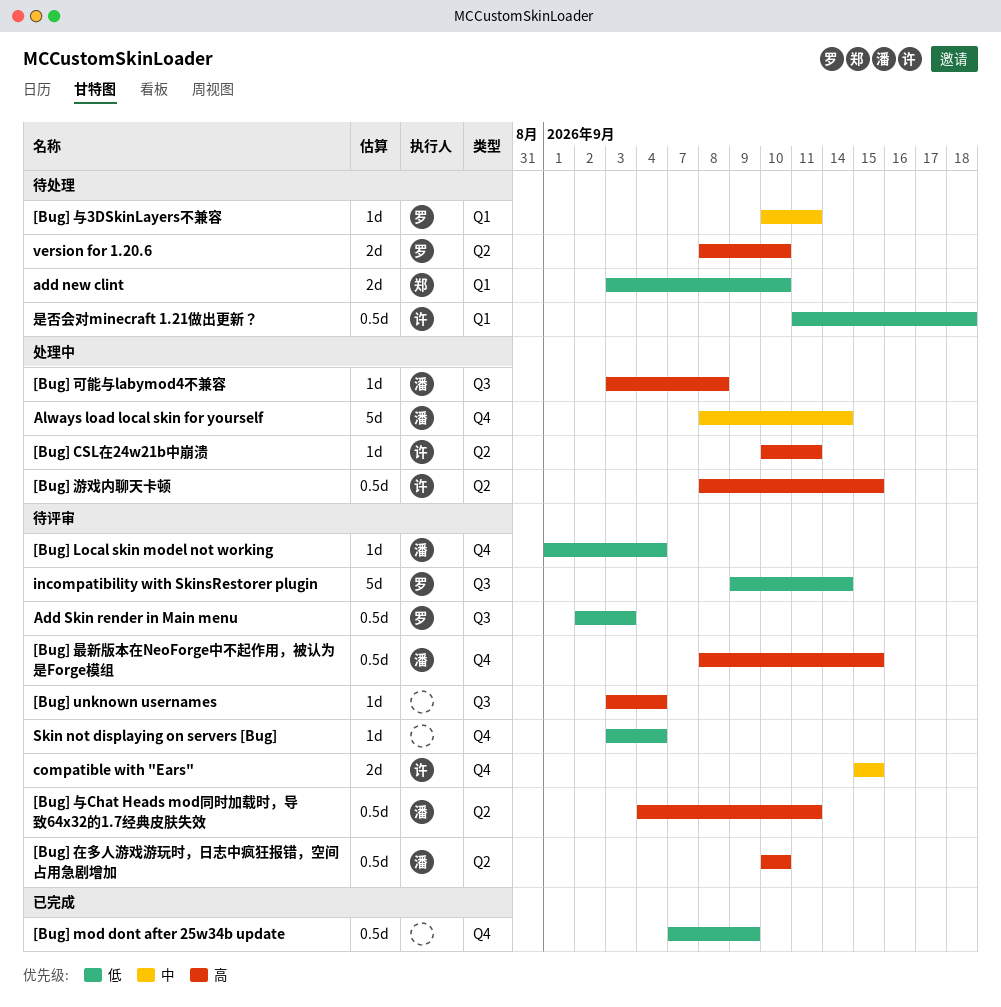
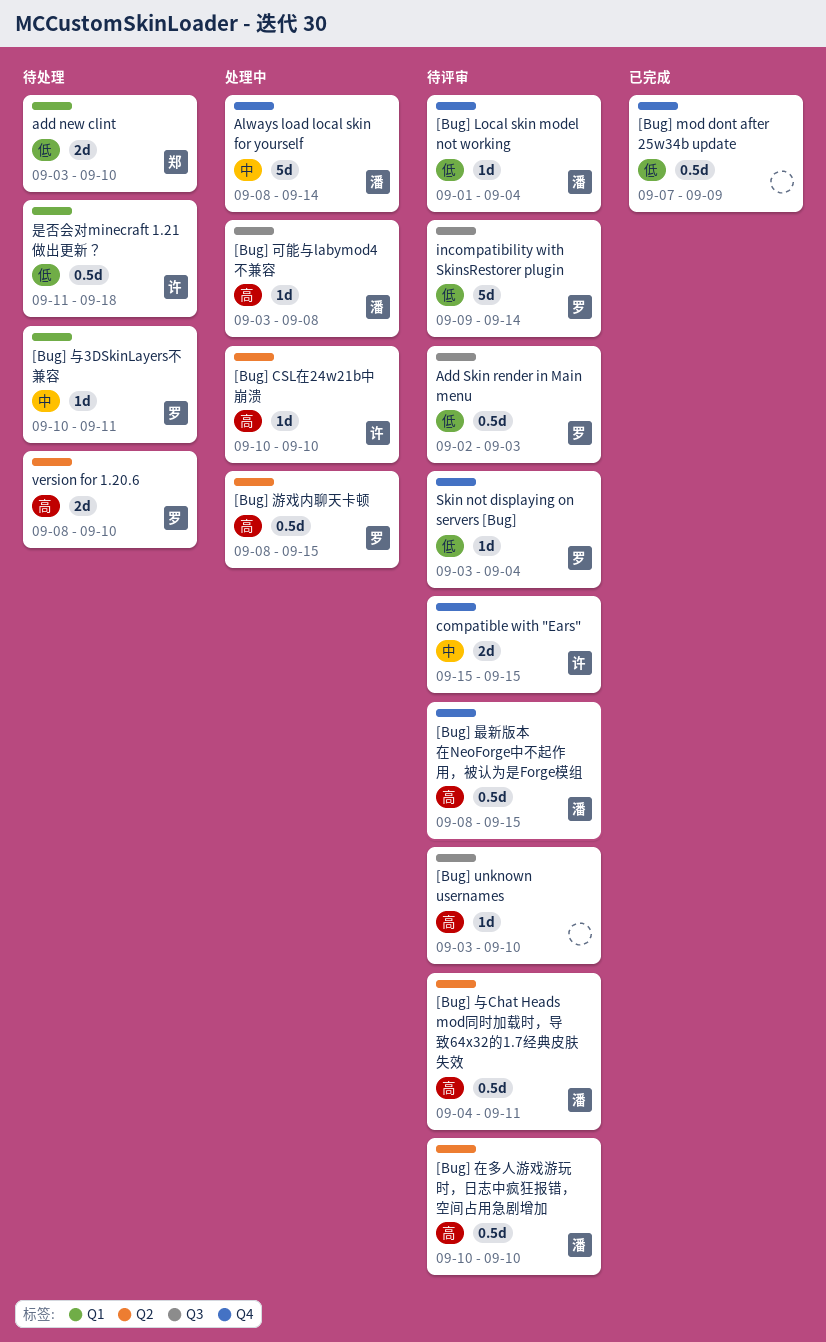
[Bug] CSL在24w21b中崩溃, due: Sep 11 -> Sep 10
[Bug] unknown usernames, due: Sep 4 -> Sep 10
[Bug] 游戏内聊天卡顿, owner: 许 -> 罗
Skin not displaying on servers [Bug], owner: none -> 罗

